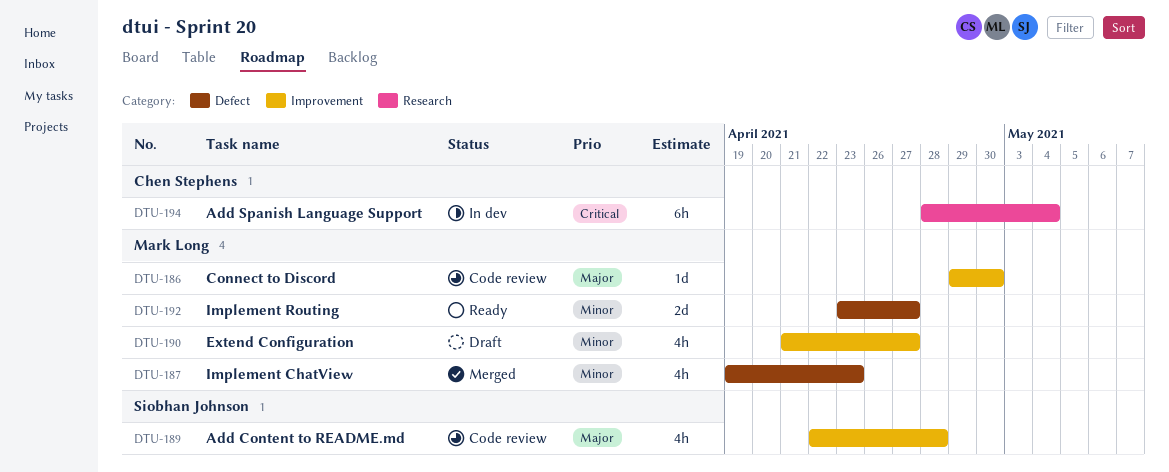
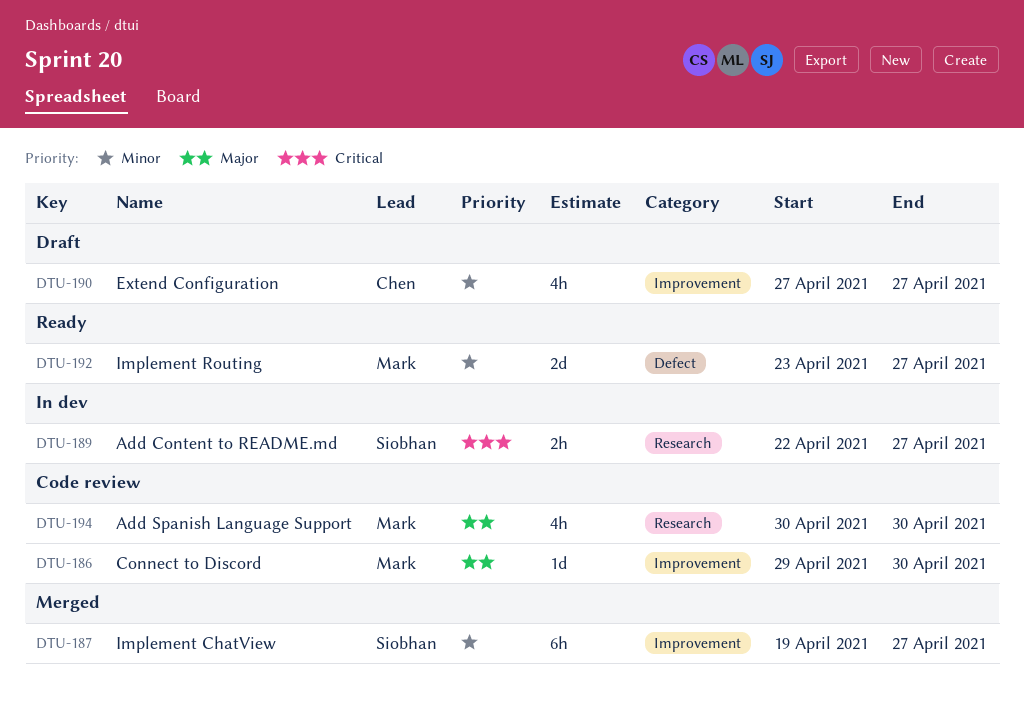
DTU-187, owner: Mark Long -> Siobhan Johnson
DTU-187, label: Defect -> Improvement
DTU-187, estimate: 4h -> 6h
DTU-187, due: Apr 23 -> Apr 27
DTU-189, status: Code review -> In dev
DTU-189, priority: Major -> Critical
DTU-189, label: Improvement -> Research
DTU-189, estimate: 4h -> 2h
DTU-189, due: Apr 28 -> Apr 27
DTU-190, owner: Mark Long -> Chen Stephens
DTU-190, start: Apr 21 -> Apr 27
DTU-194, status: In dev -> Code review
DTU-194, owner: Chen Stephens -> Mark Long
DTU-194, priority: Critical -> Major
DTU-194, estimate: 6h -> 4h
DTU-194, start: Apr 28 -> Apr 30
DTU-194, due: May 4 -> Apr 30

